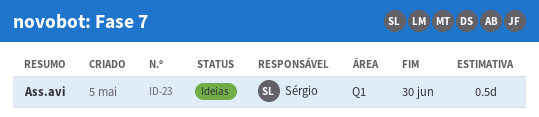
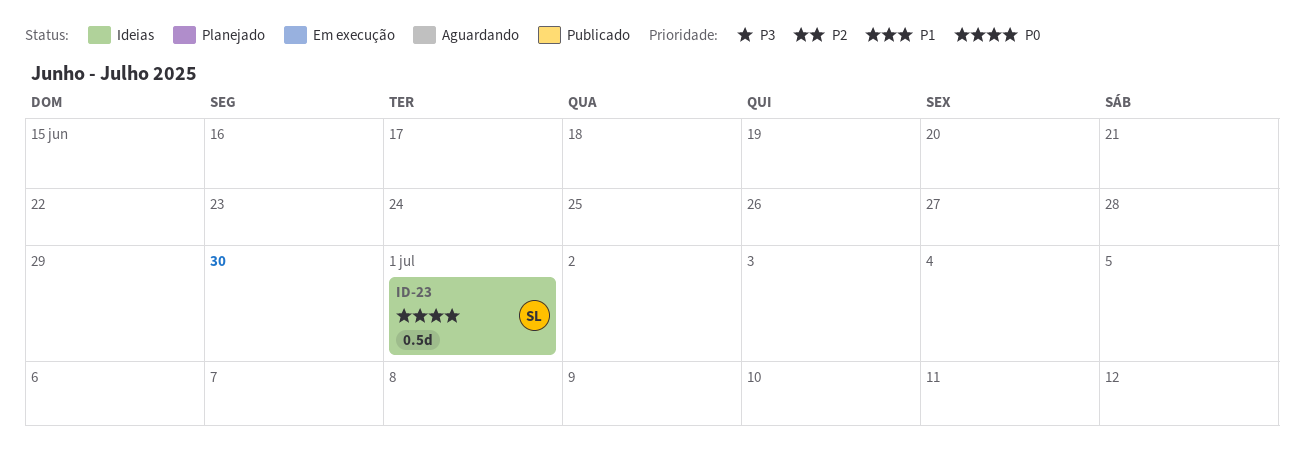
ID-23, due: Jun 30 -> Jul 1

